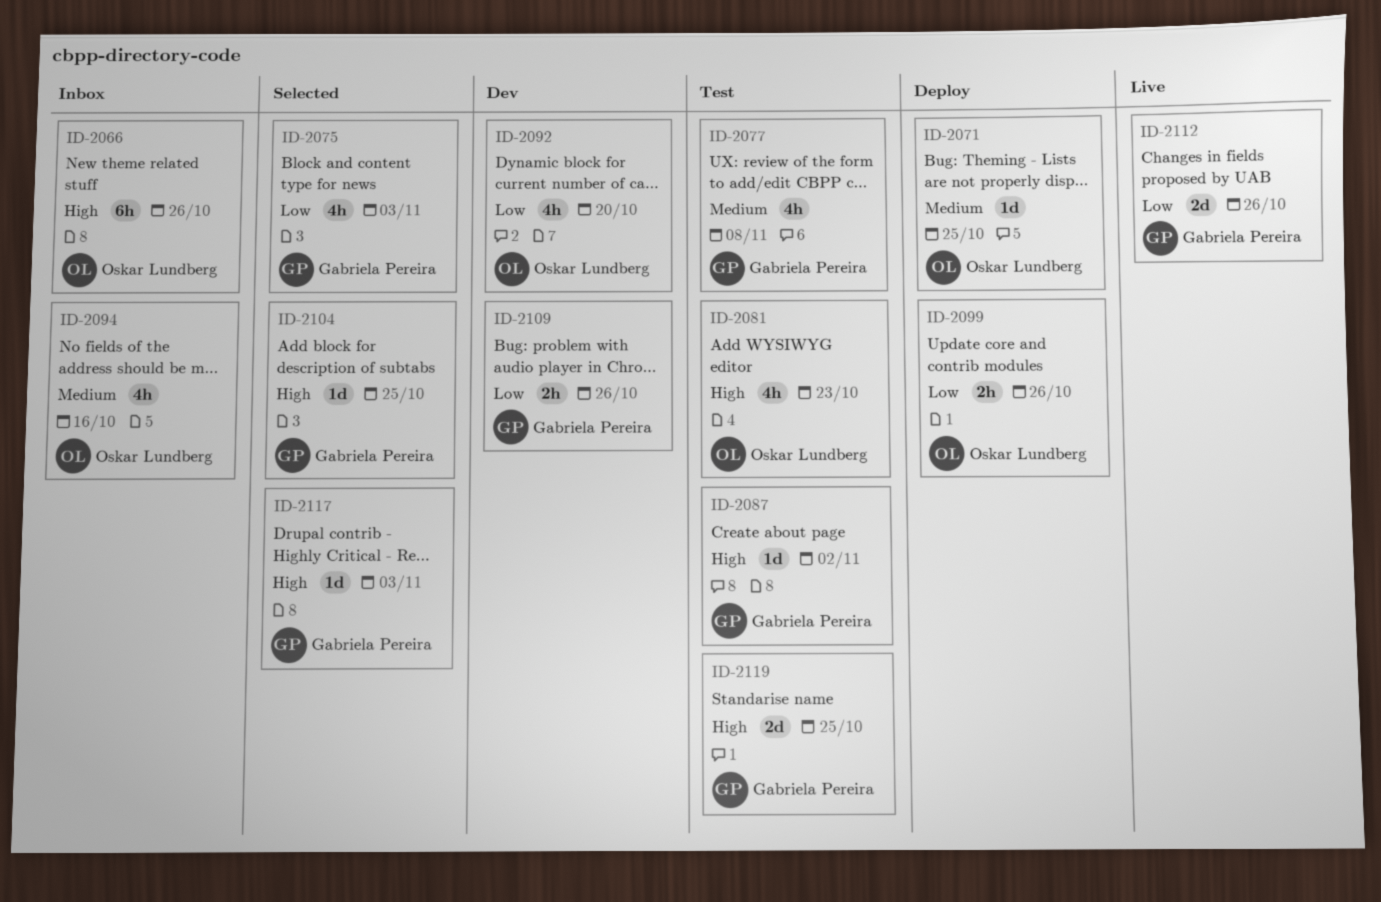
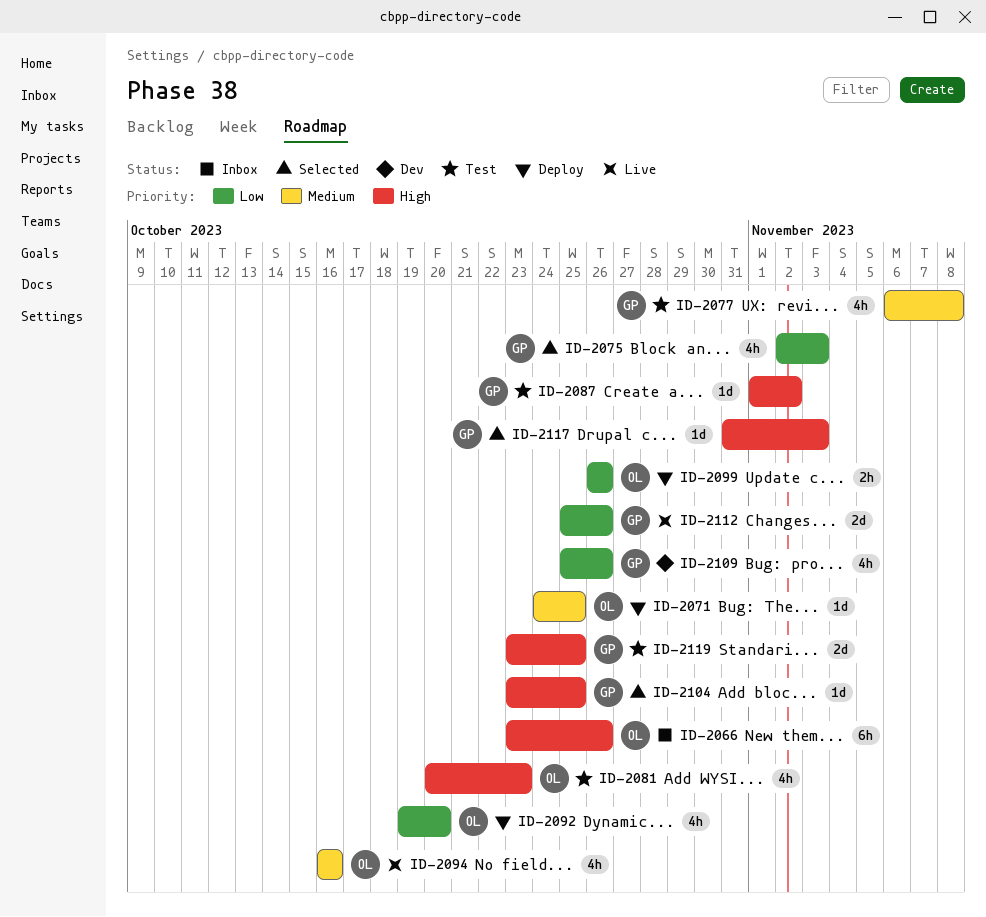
ID-2092, status: Dev -> Deploy
ID-2094, status: Inbox -> Live
ID-2109, estimate: 2h -> 4h

